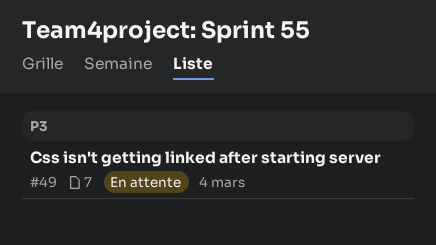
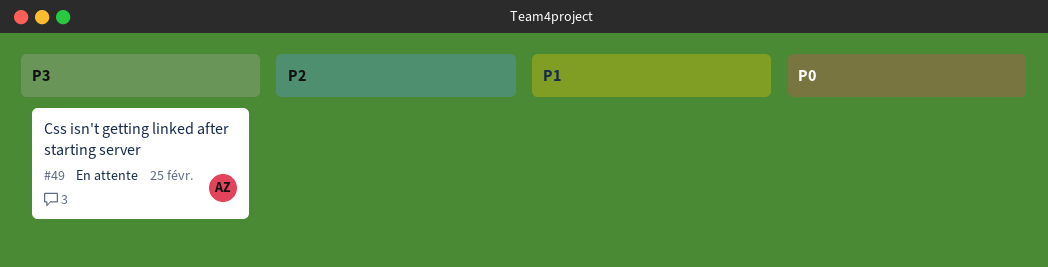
#49, due: Mar 4 -> Feb 25

